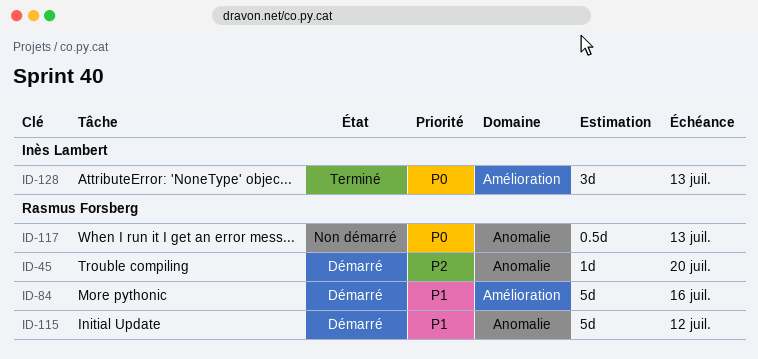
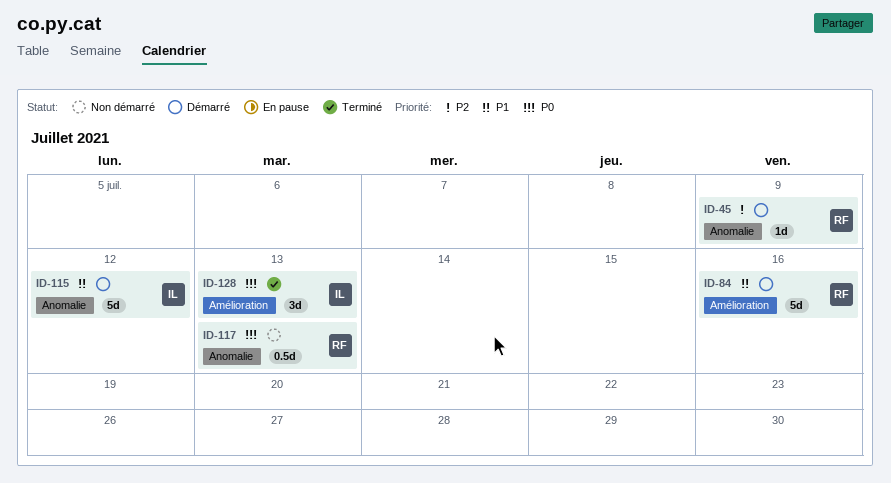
ID-45, due: Jul 20 -> Jul 9
ID-115, owner: Rasmus Forsberg -> Inès Lambert

